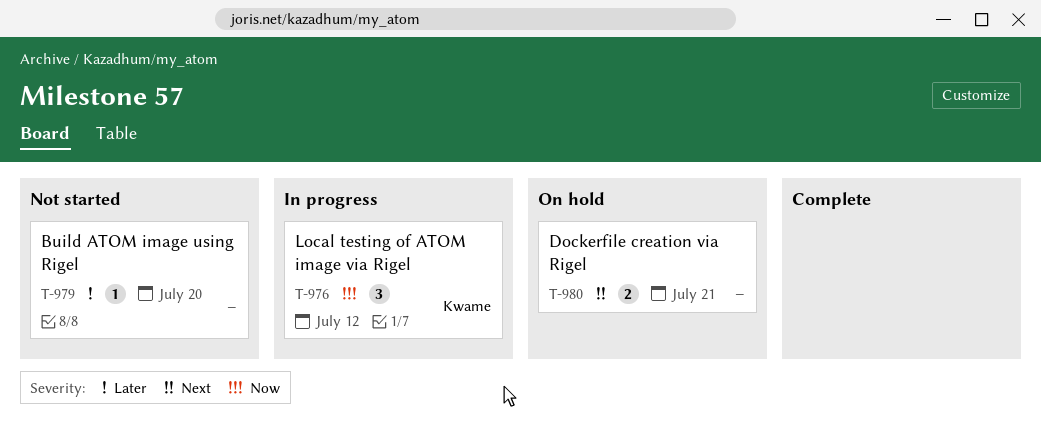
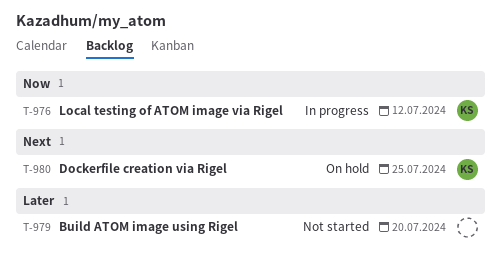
T-980, owner: none -> Kwame
T-980, due: Jul 21 -> Jul 25

